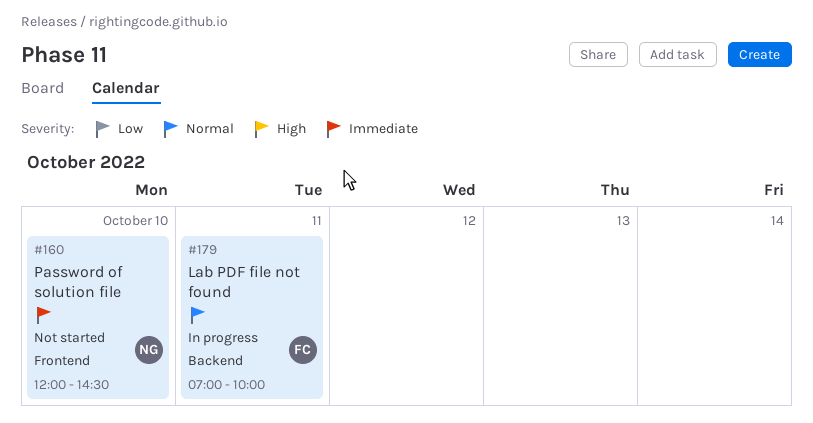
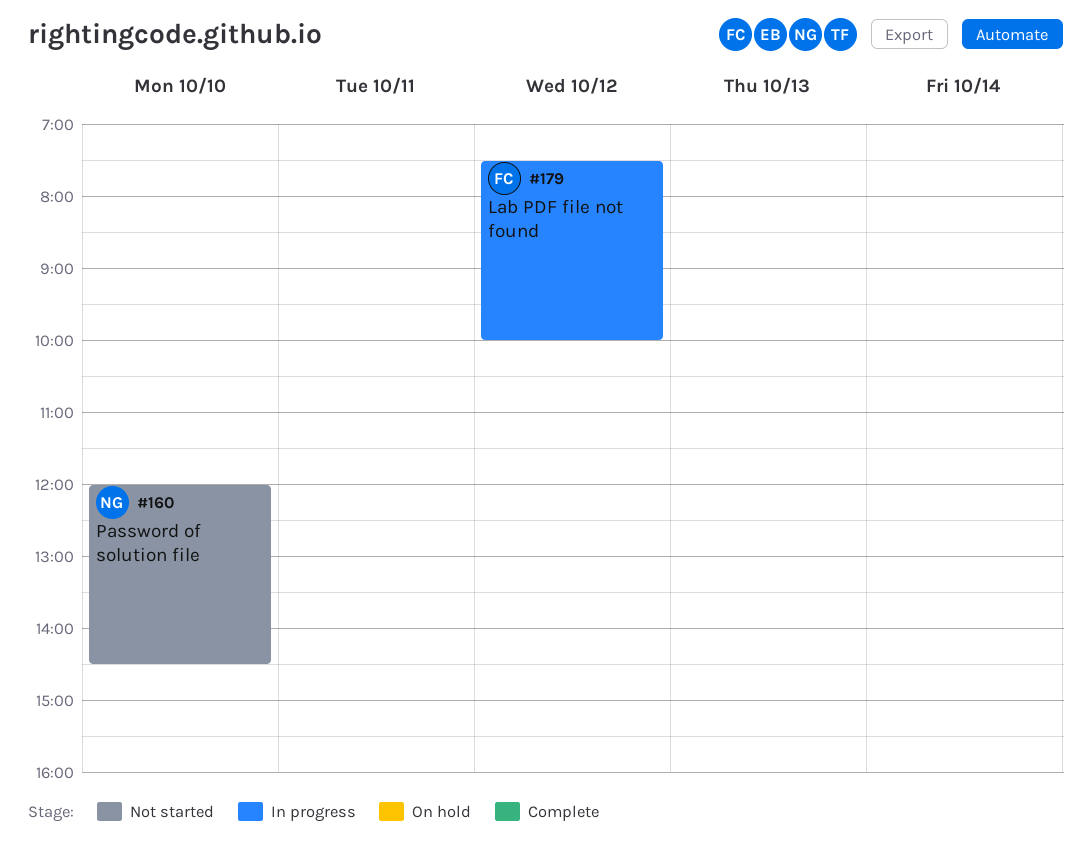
#179, day: Oct 11 -> Oct 12
#179, begins: 07:00 -> 07:30

